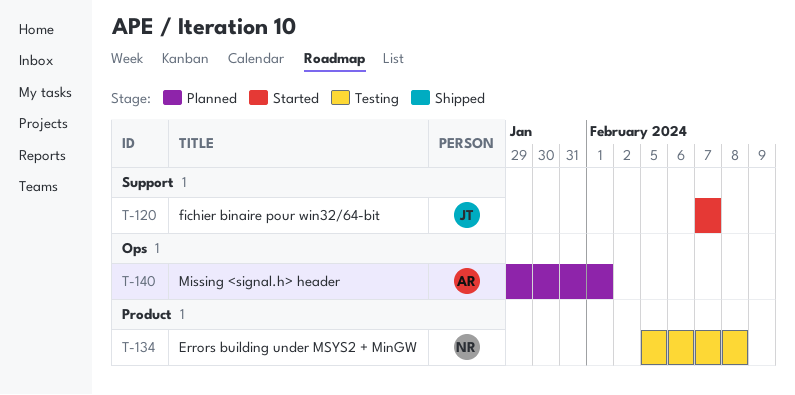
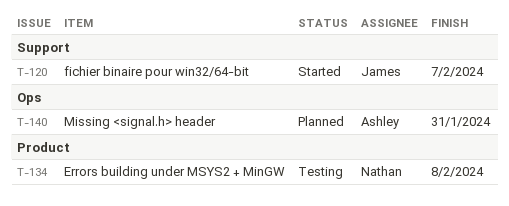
T-140, due: Feb 1 -> Jan 31

